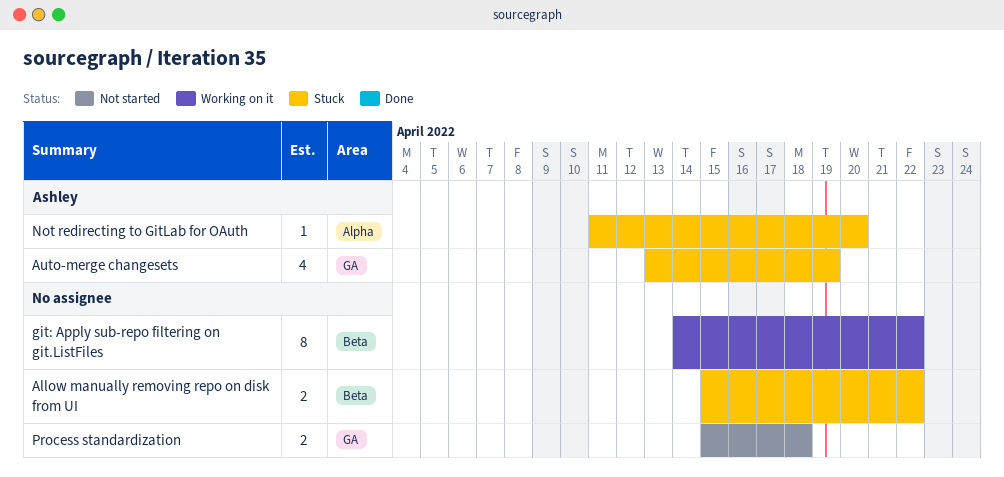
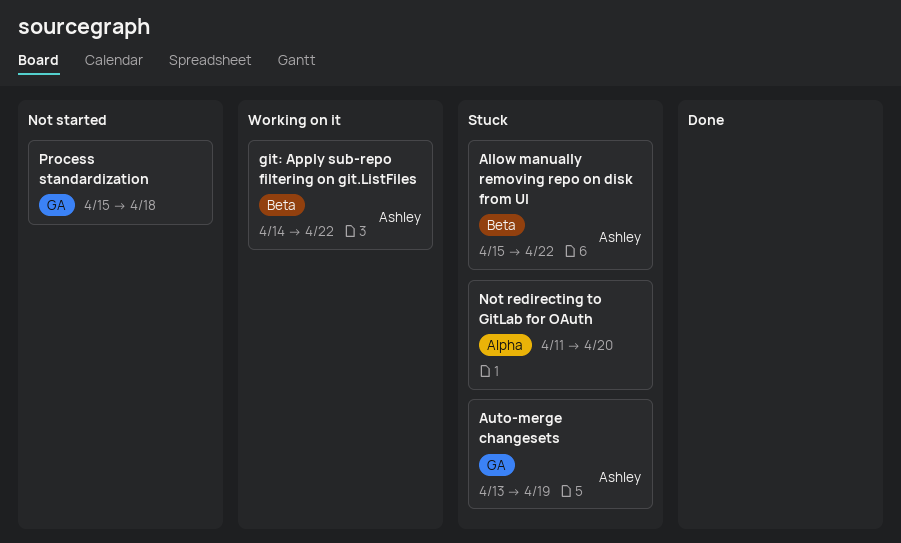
Allow manually removing repo on disk from UI, owner: none -> Ashley
git: Apply sub-repo filtering on git.ListFiles, owner: none -> Ashley
Not redirecting to GitLab for OAuth, owner: Ashley -> none

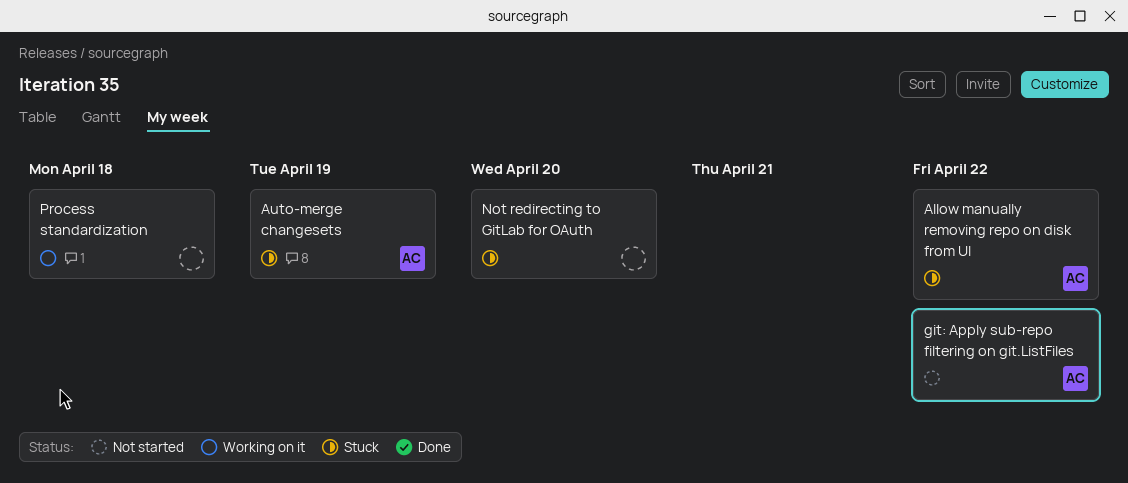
git: Apply sub-repo filtering on git.ListFiles, status: Working on it -> Not started
Process standardization, status: Not started -> Working on it

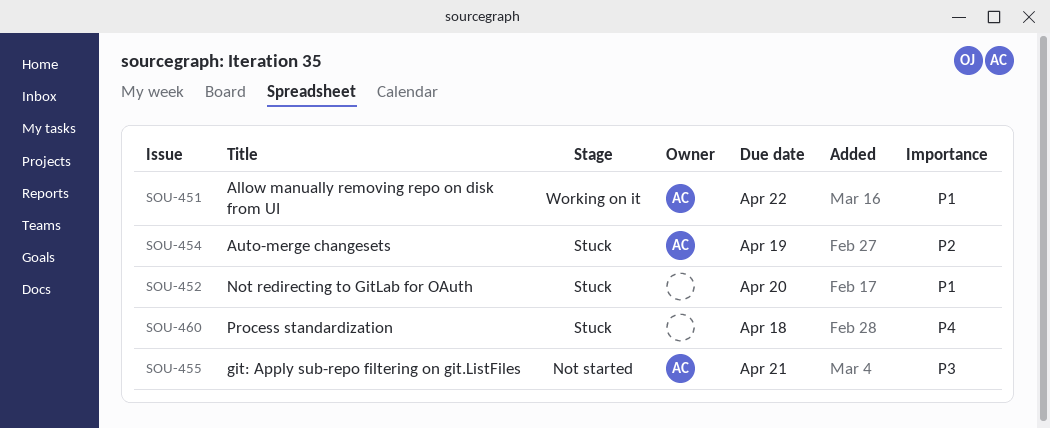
Allow manually removing repo on disk from UI, status: Stuck -> Working on it
git: Apply sub-repo filtering on git.ListFiles, due: Apr 22 -> Apr 21
Process standardization, status: Working on it -> Stuck

